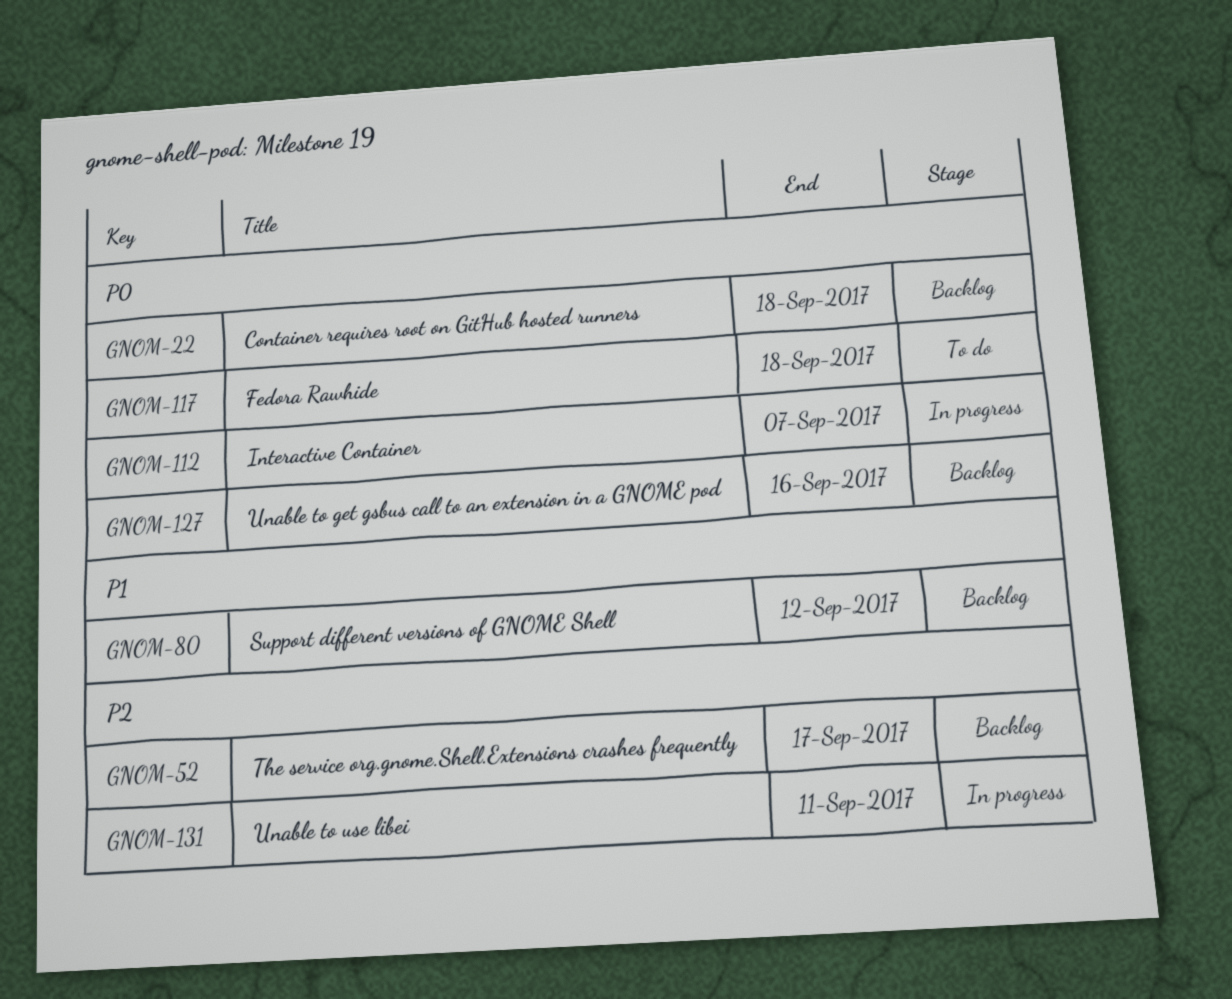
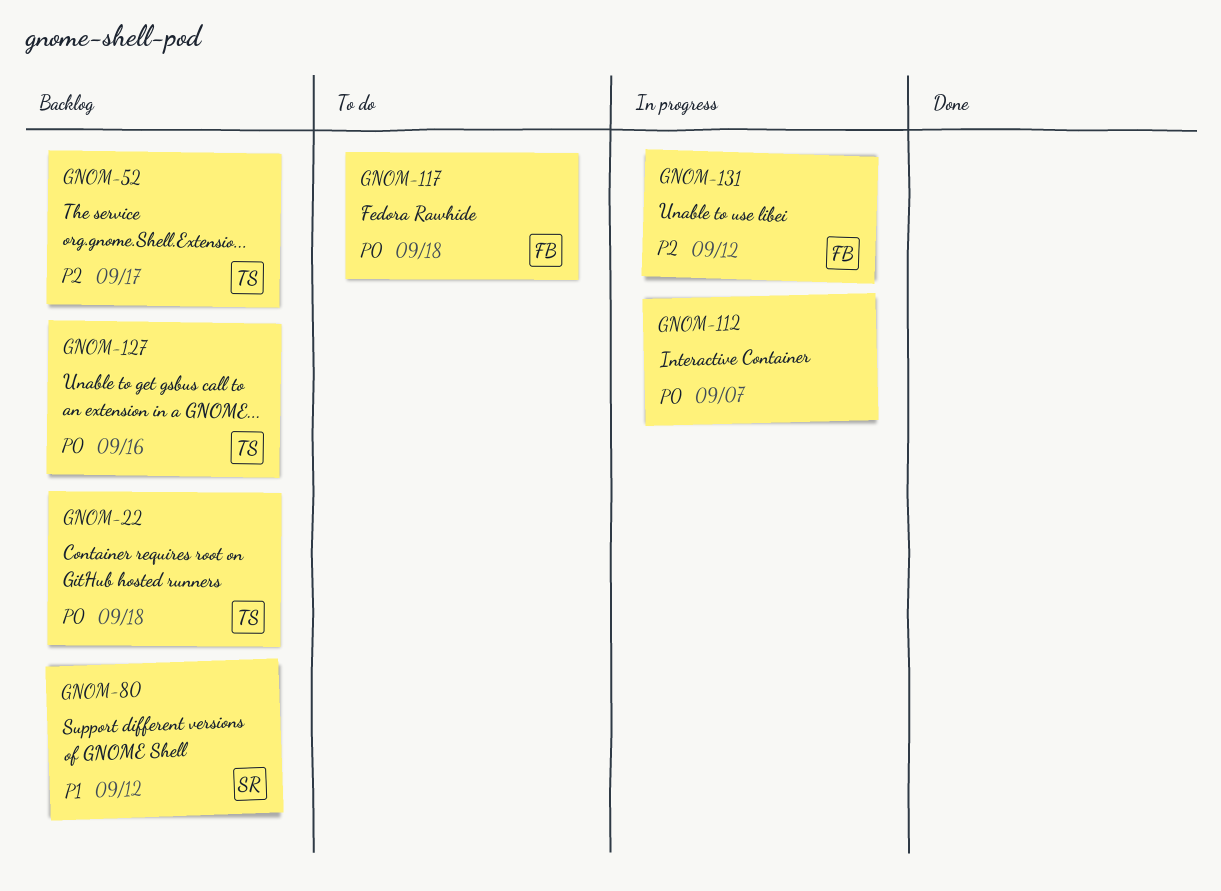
GNOM-131, due: Sep 11 -> Sep 12

